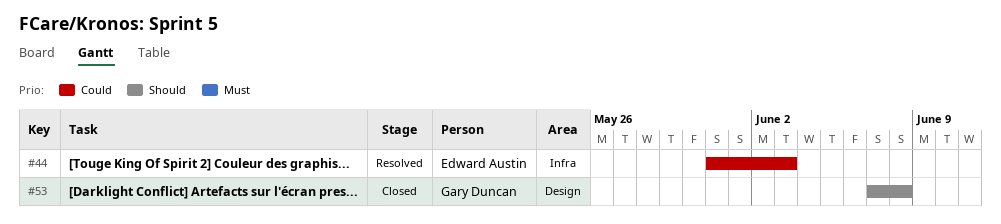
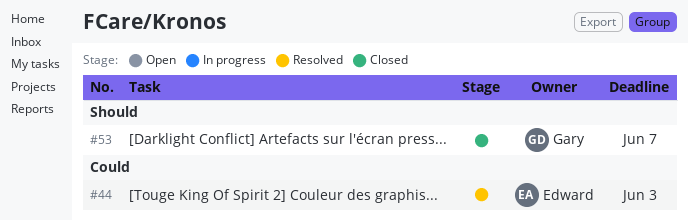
#53, due: Jun 8 -> Jun 7

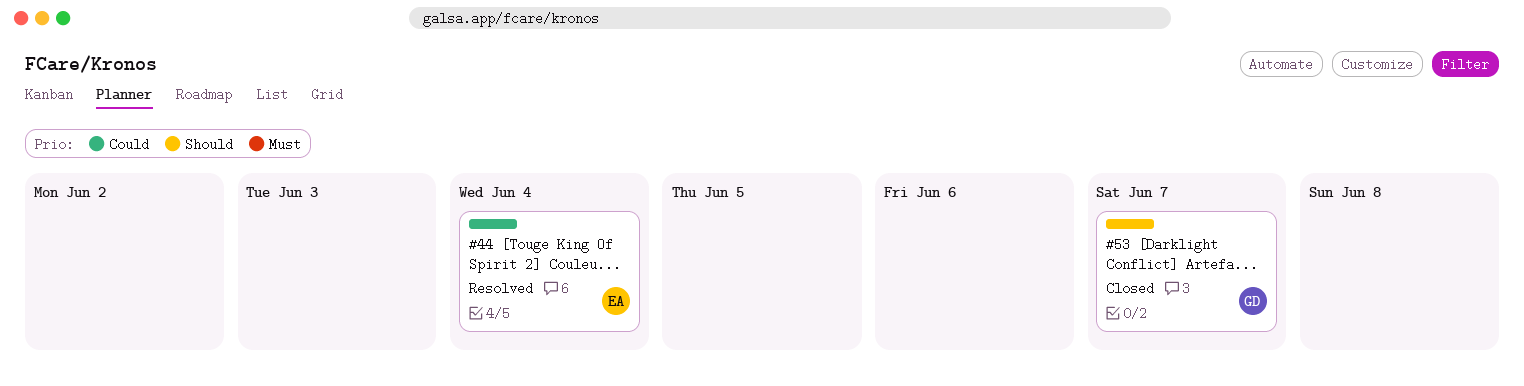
#44, due: Jun 3 -> Jun 4

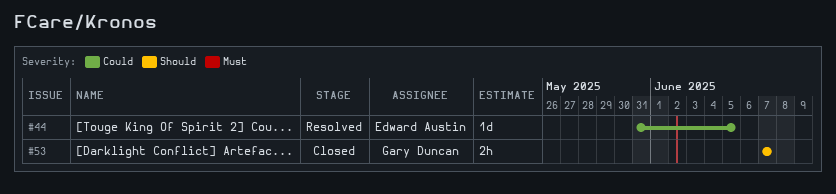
#44, due: Jun 4 -> Jun 5

